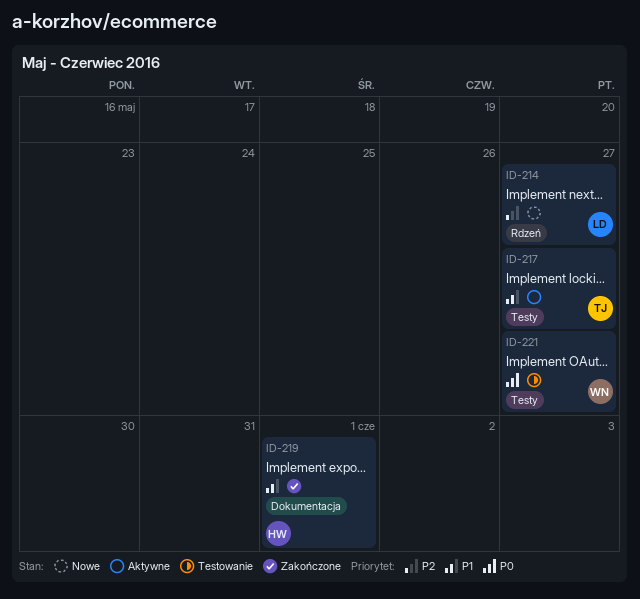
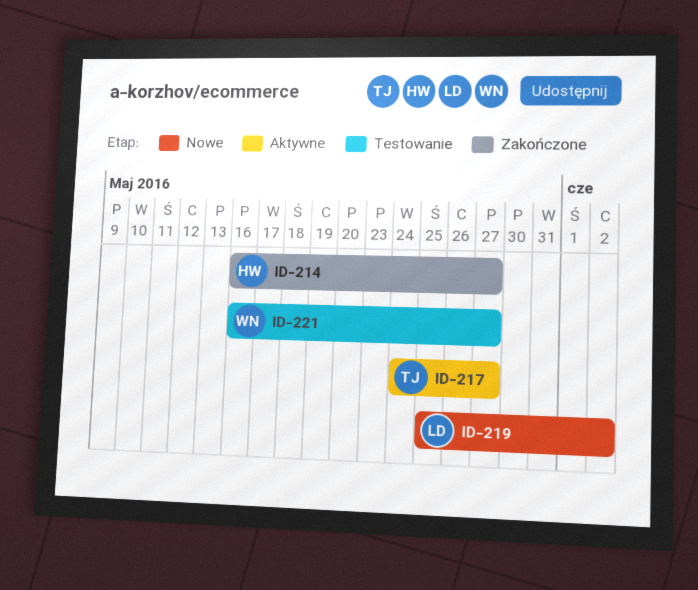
ID-214, status: Nowe -> Zakończone
ID-214, owner: LD -> HW
ID-219, status: Zakończone -> Nowe
ID-219, owner: HW -> LD
ID-219, due: Jun 1 -> Jun 2

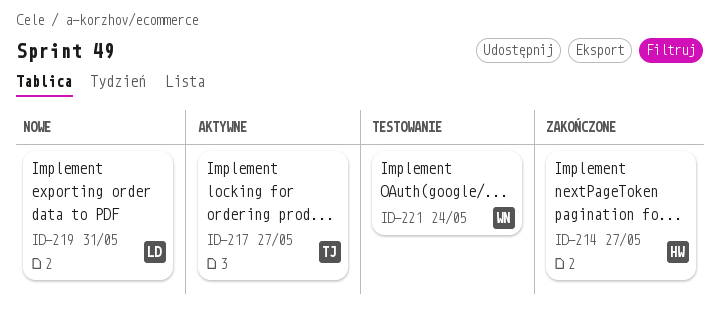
ID-219, due: Jun 2 -> May 31
ID-221, due: May 27 -> May 24

